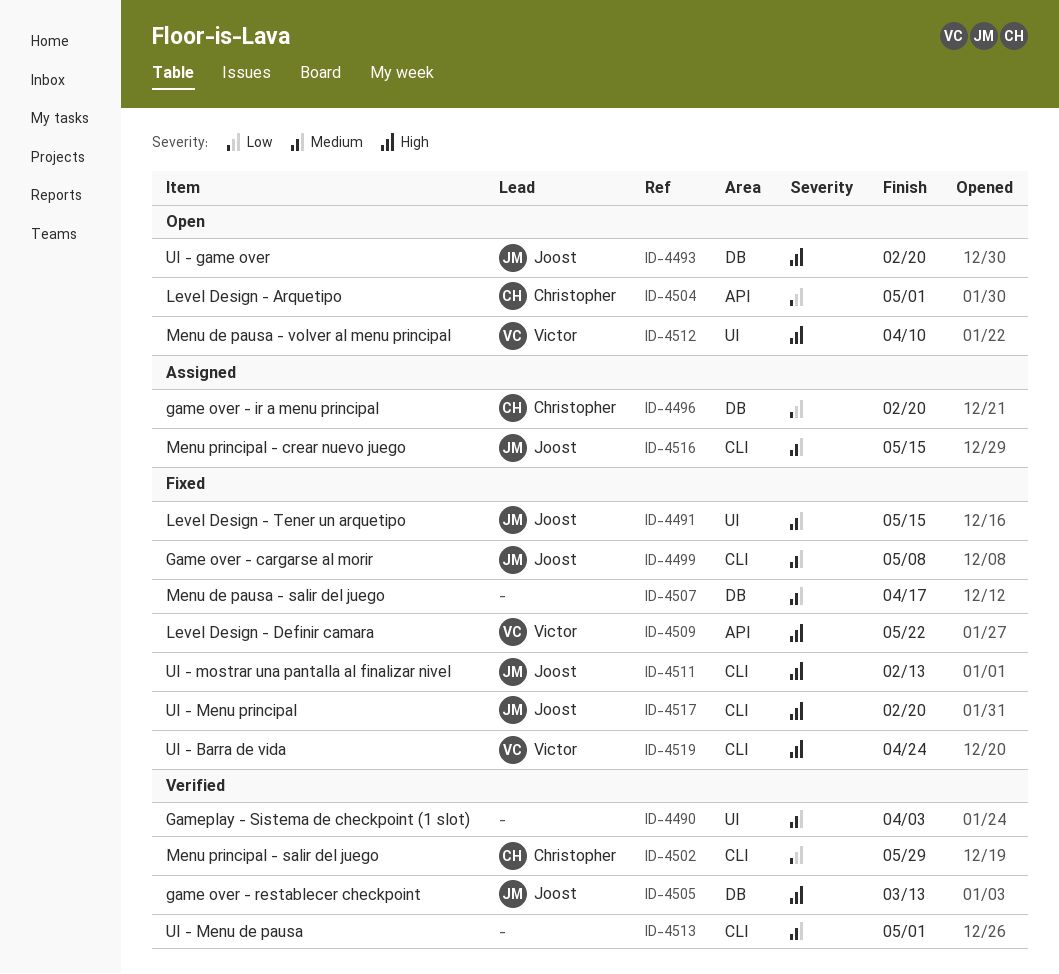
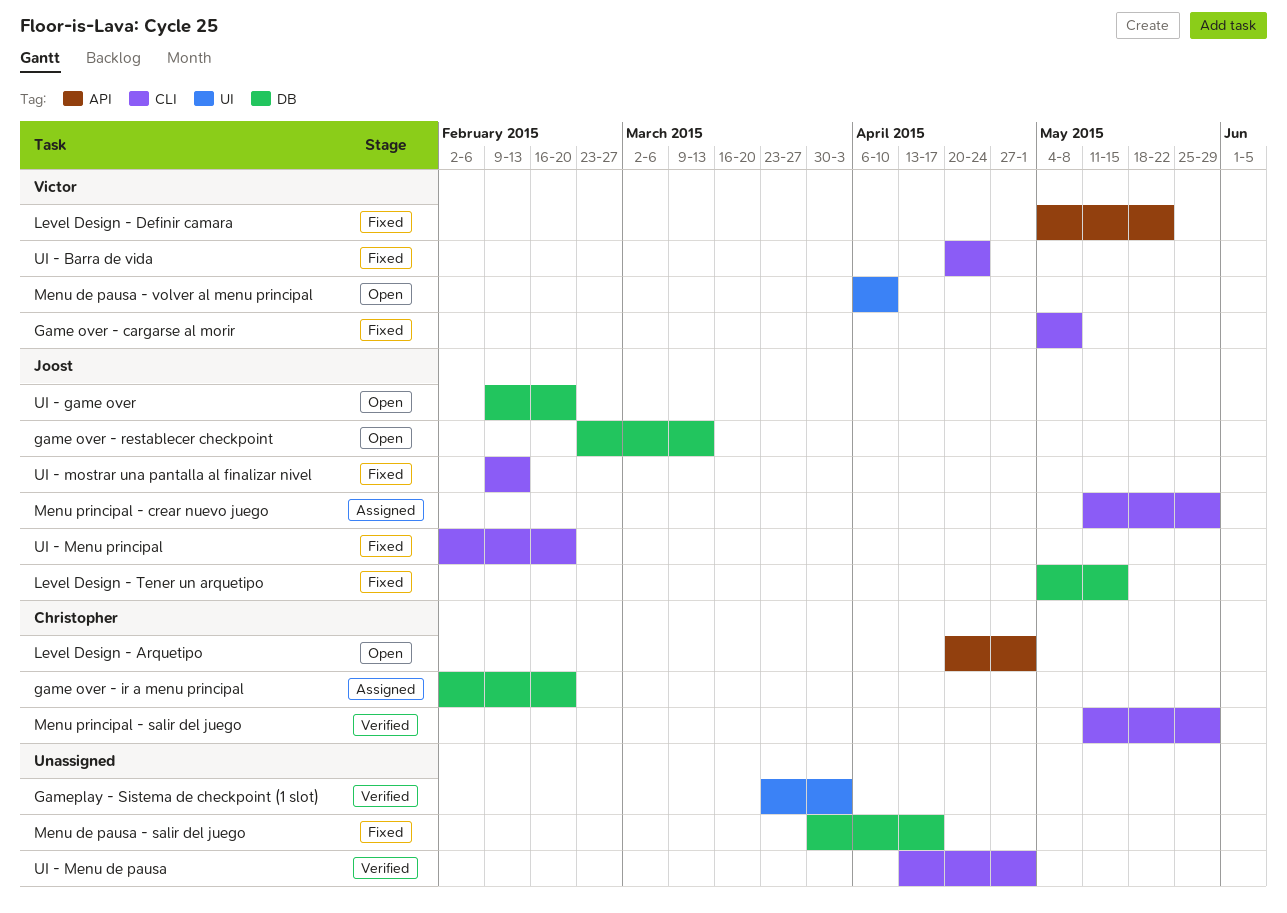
Game over - cargarse al morir, owner: Joost -> Victor
game over - restablecer checkpoint, status: Verified -> Open
Level Design - Tener un arquetipo, label: UI -> DB
Menu principal - crear nuevo juego, due: May 15 -> May 29

